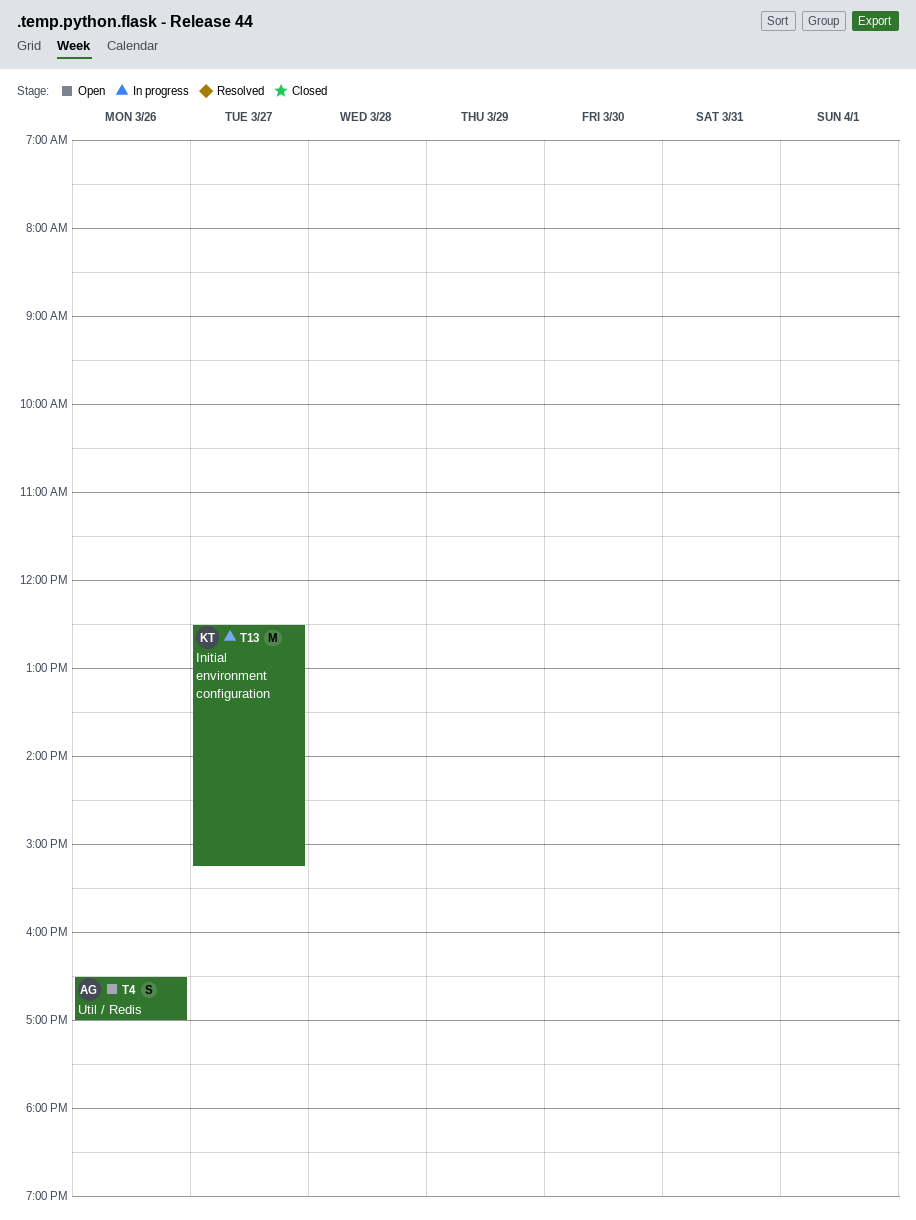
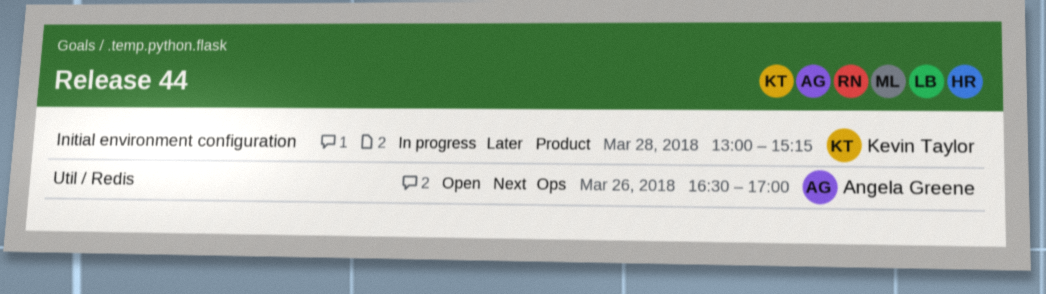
Initial environment configuration, day: Mar 27 -> Mar 28
Initial environment configuration, begins: 12:30 -> 13:00

